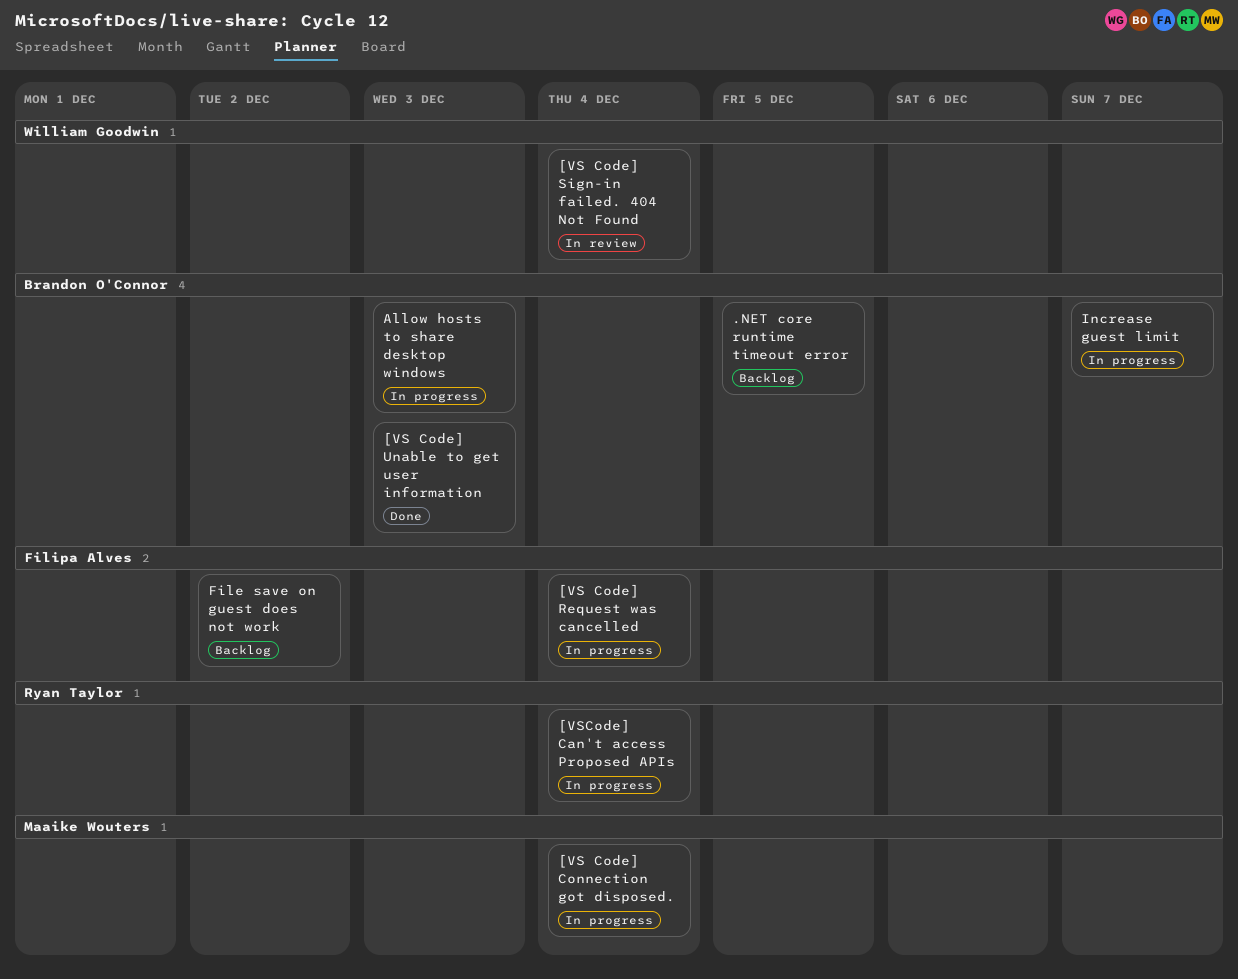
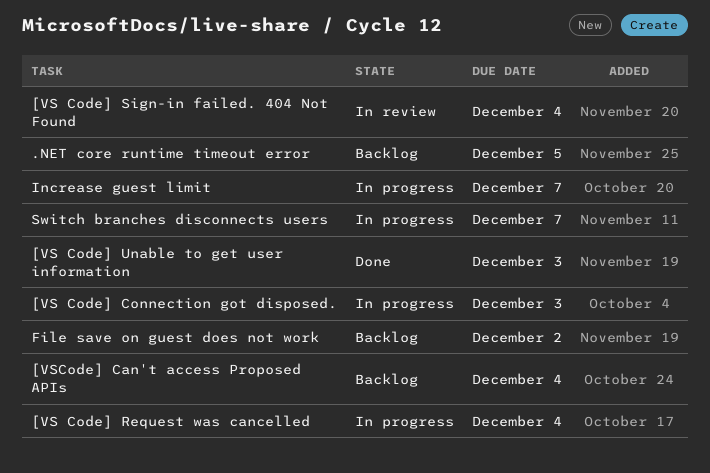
[VS Code] Connection got disposed., due: Dec 4 -> Dec 3
[VSCode] Can't access Proposed APIs, status: In progress -> Backlog
Allow hosts to share desktop windows: present -> none
Switch branches disconnects users: none -> present

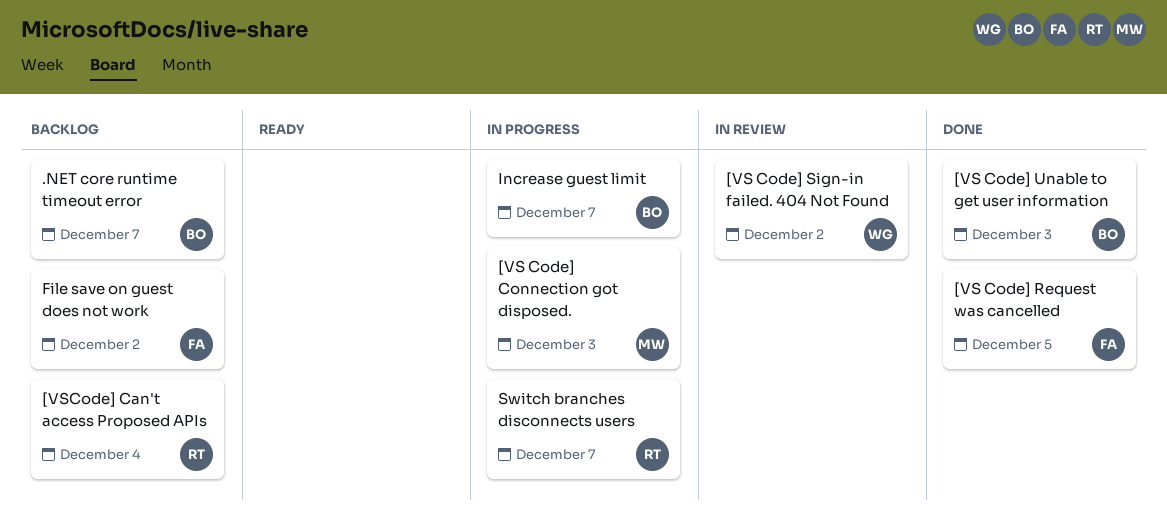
.NET core runtime timeout error, due: Dec 5 -> Dec 7
[VS Code] Request was cancelled, status: In progress -> Done
[VS Code] Request was cancelled, due: Dec 4 -> Dec 5
[VS Code] Sign-in failed. 404 Not Found, due: Dec 4 -> Dec 2

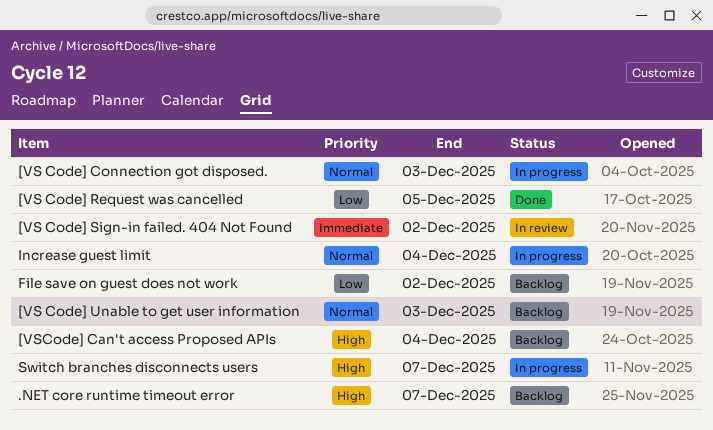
[VS Code] Unable to get user information, status: Done -> Backlog
Increase guest limit, due: Dec 7 -> Dec 4

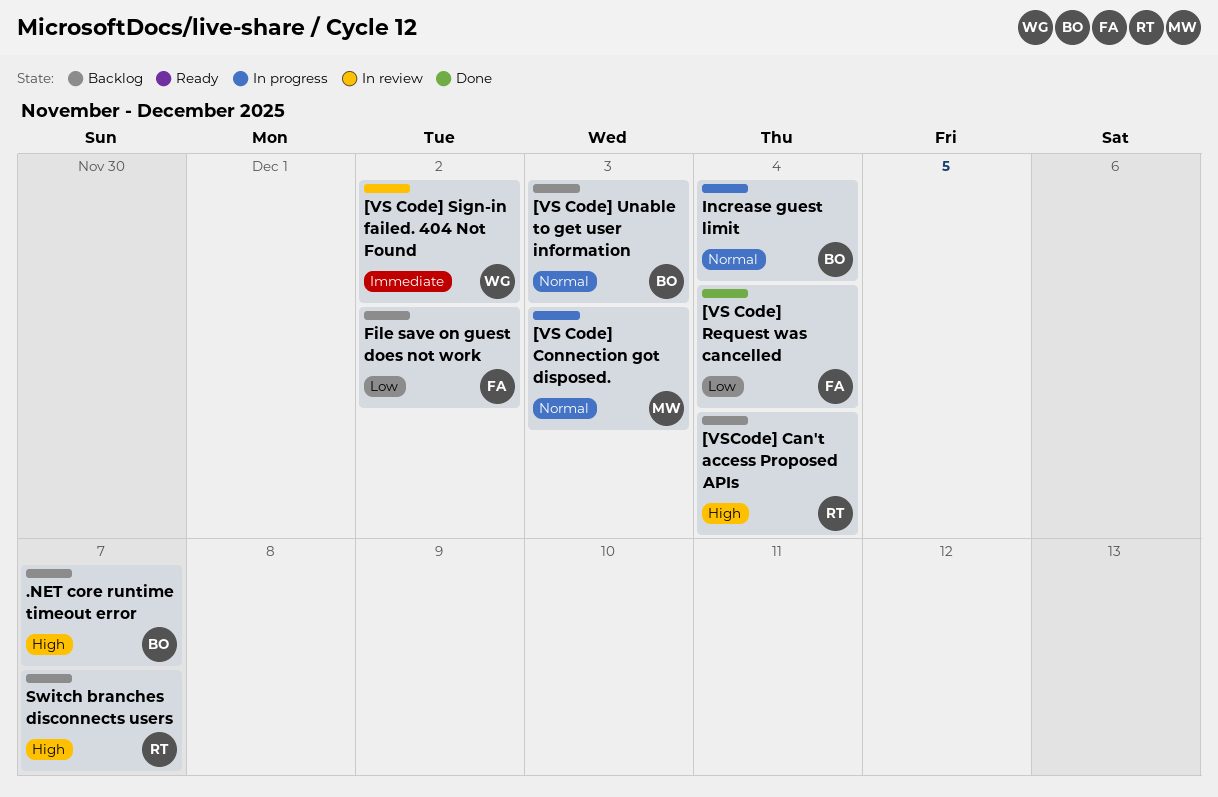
[VS Code] Request was cancelled, due: Dec 5 -> Dec 4
Switch branches disconnects users, status: In progress -> Backlog

